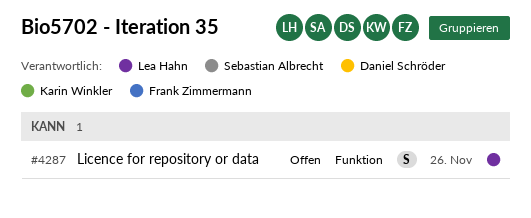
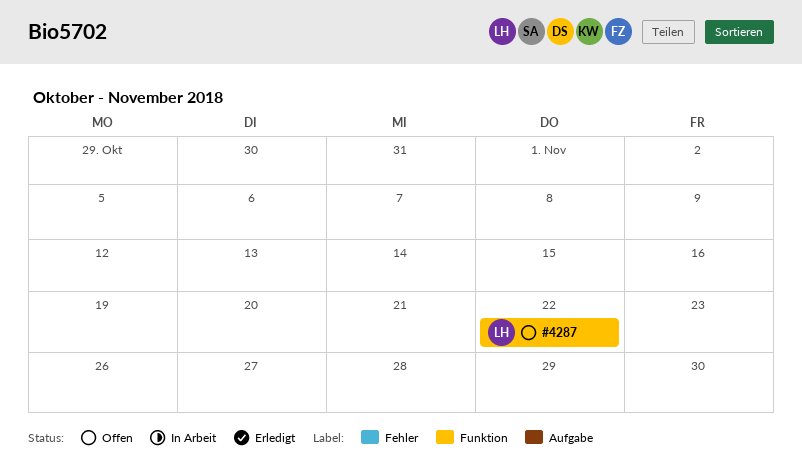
#4287, due: Nov 26 -> Nov 22

